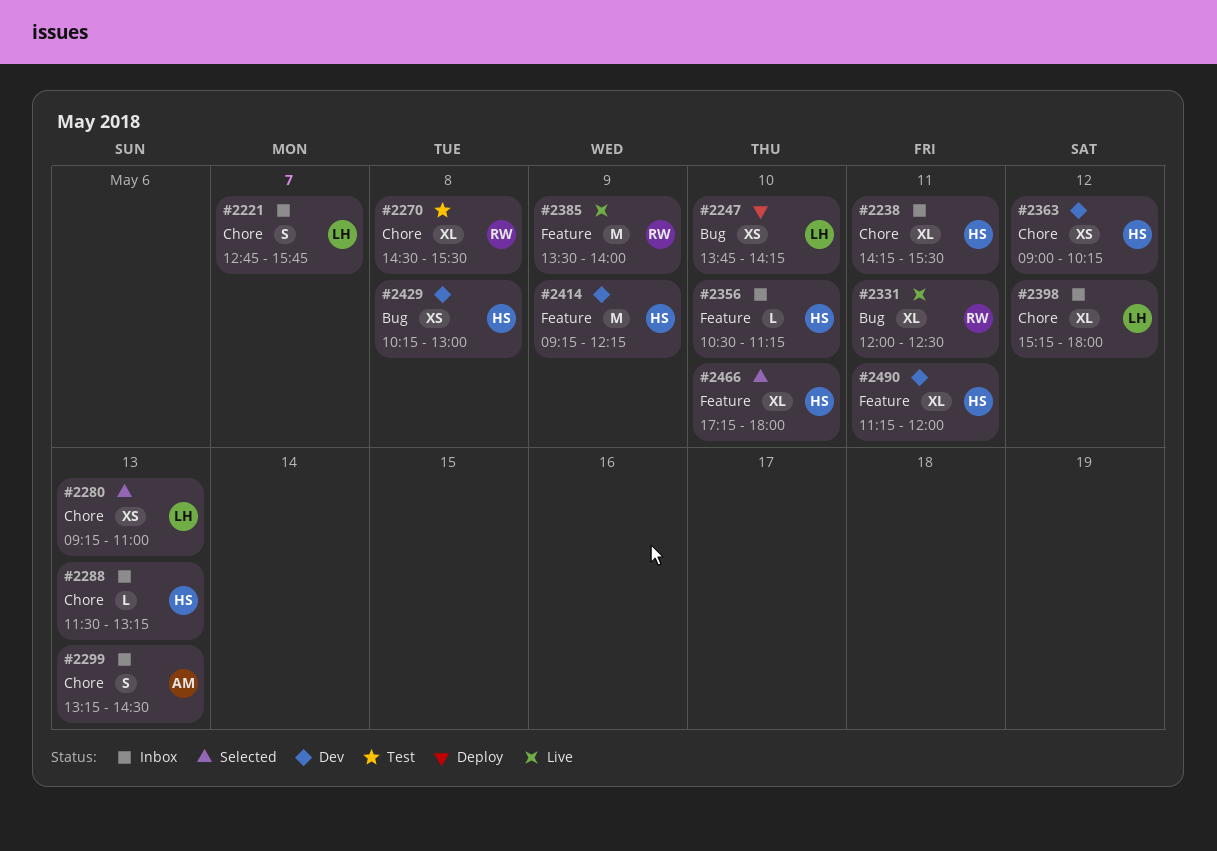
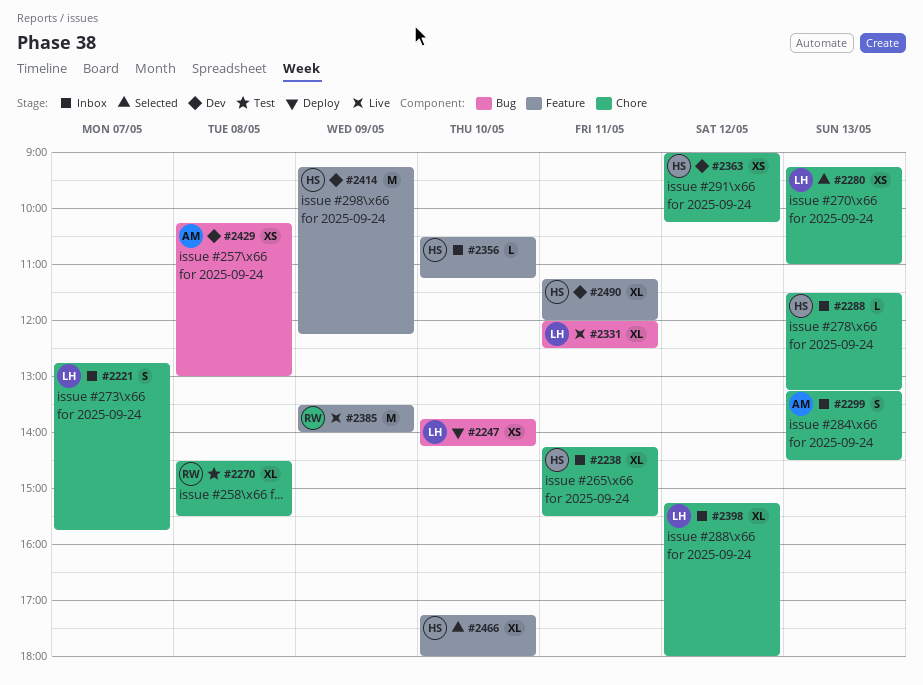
#2331, owner: RW -> LH
#2429, owner: HS -> AM

